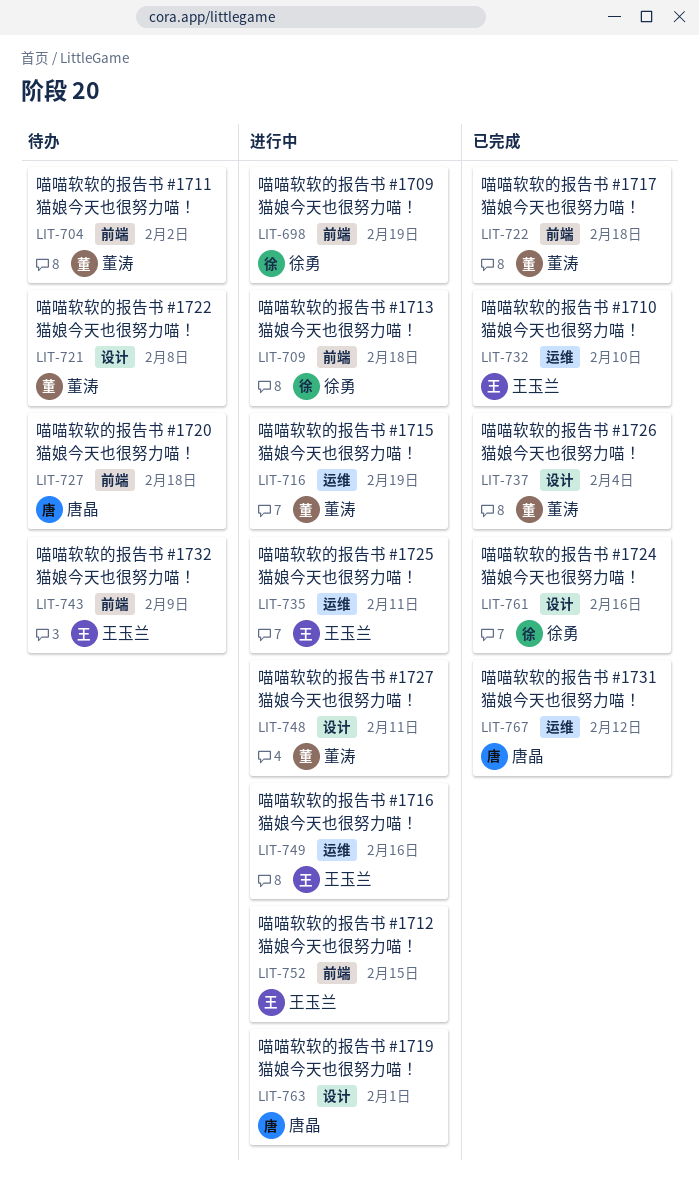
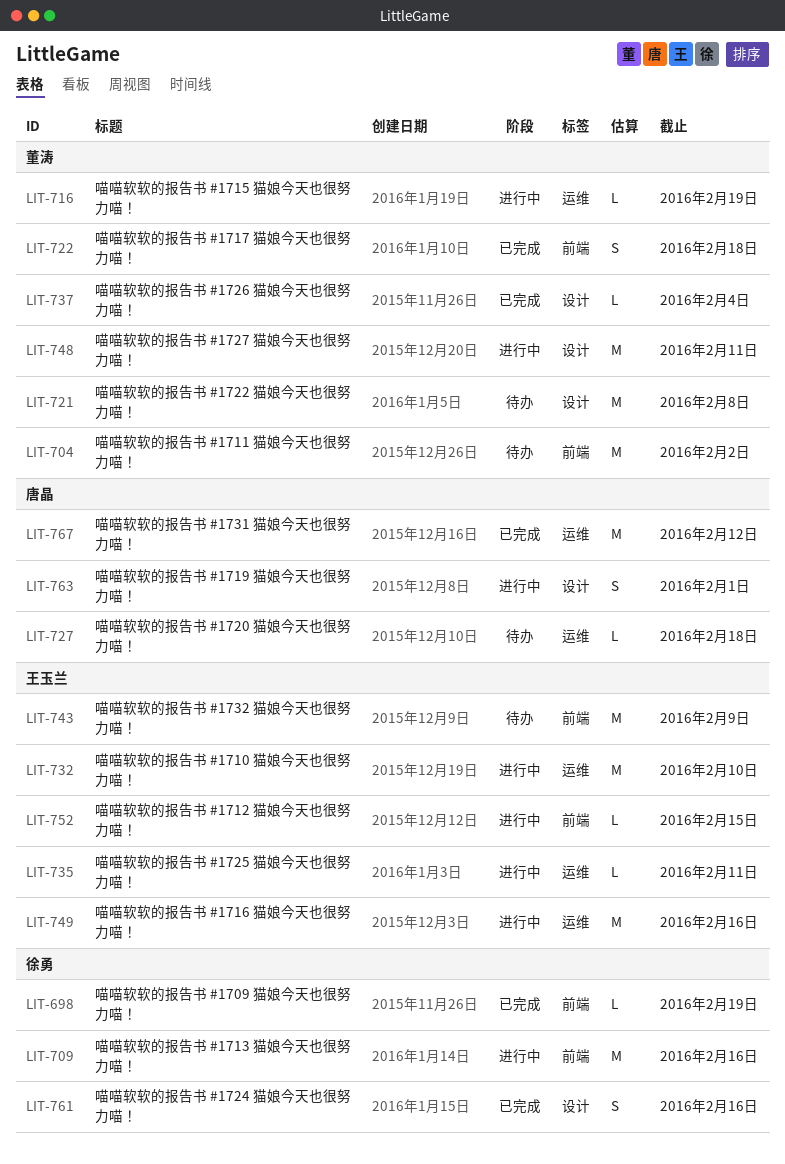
LIT-698, status: 进行中 -> 已完成
LIT-709, due: Feb 18 -> Feb 16
LIT-727, label: 前端 -> 运维
LIT-732, status: 已完成 -> 进行中

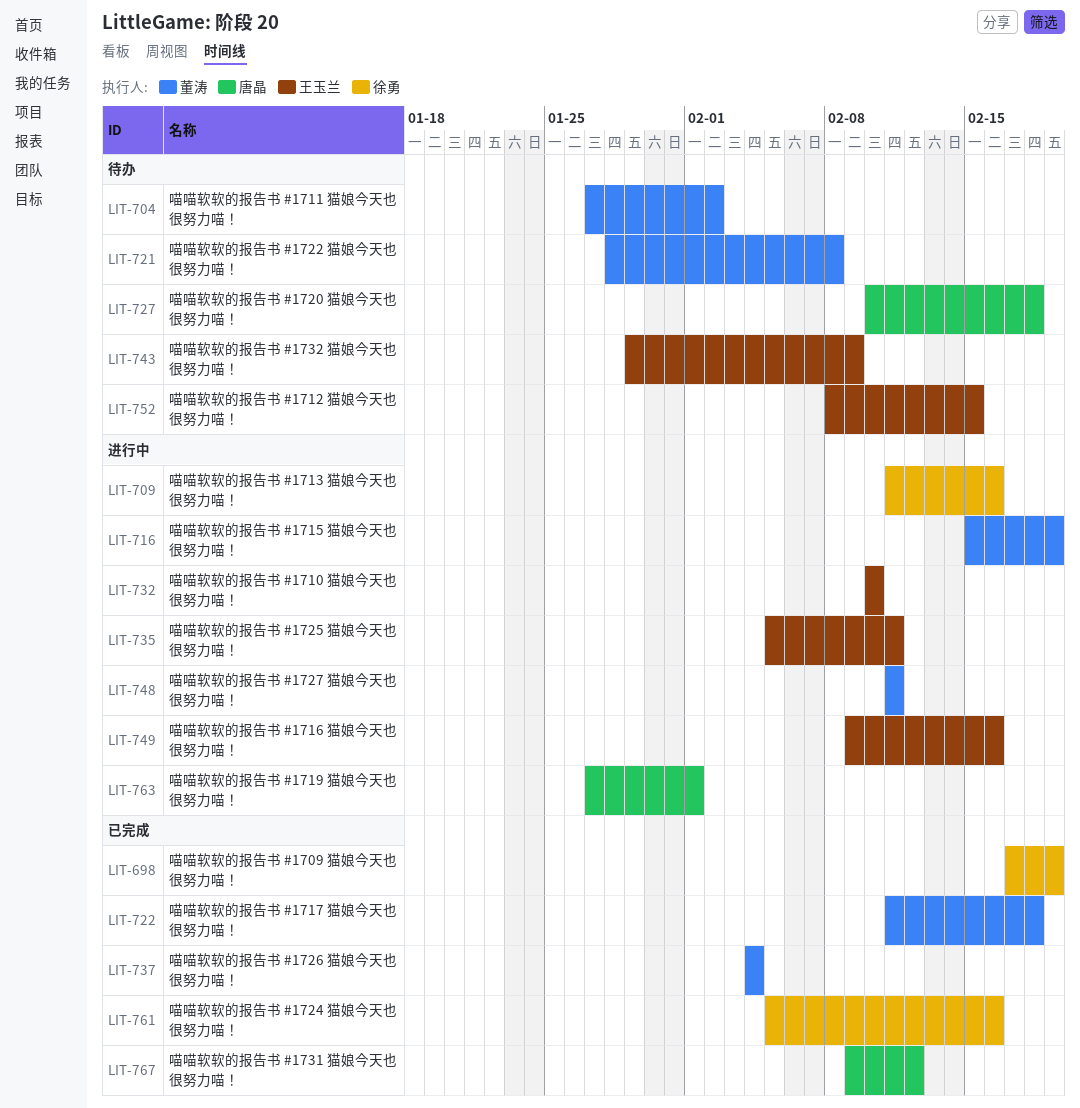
LIT-752, status: 进行中 -> 待办

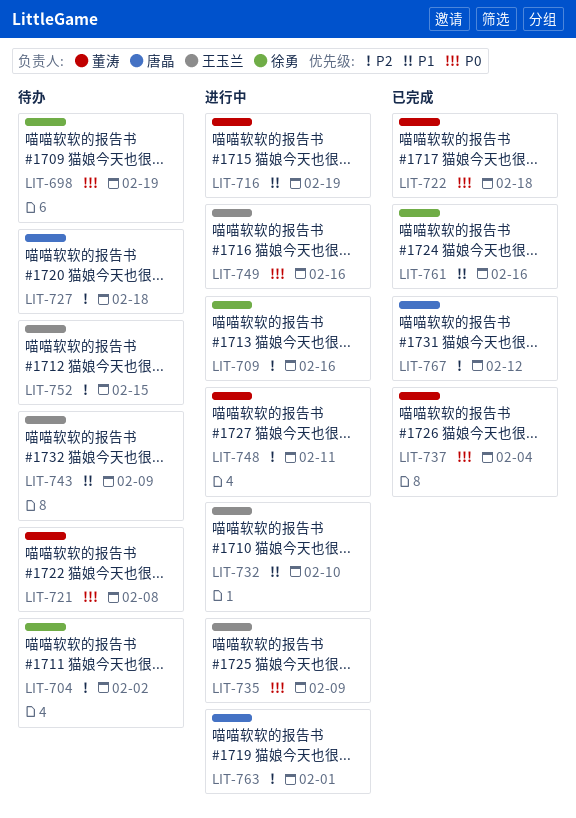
LIT-698, status: 已完成 -> 待办
LIT-704, owner: 董涛 -> 徐勇
LIT-735, due: Feb 11 -> Feb 9

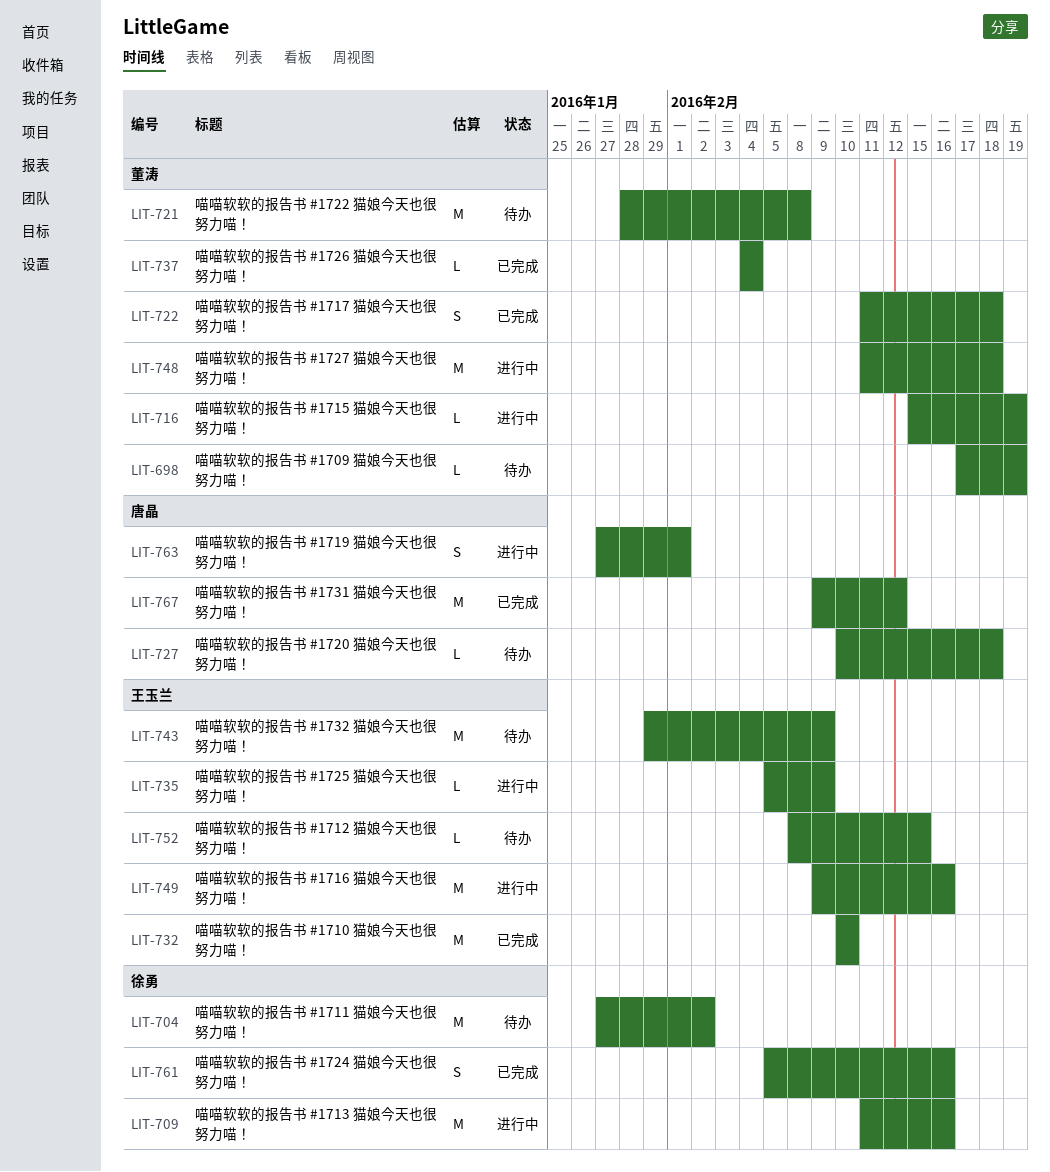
LIT-698, owner: 徐勇 -> 董涛
LIT-732, status: 进行中 -> 已完成
LIT-748, due: Feb 11 -> Feb 18

